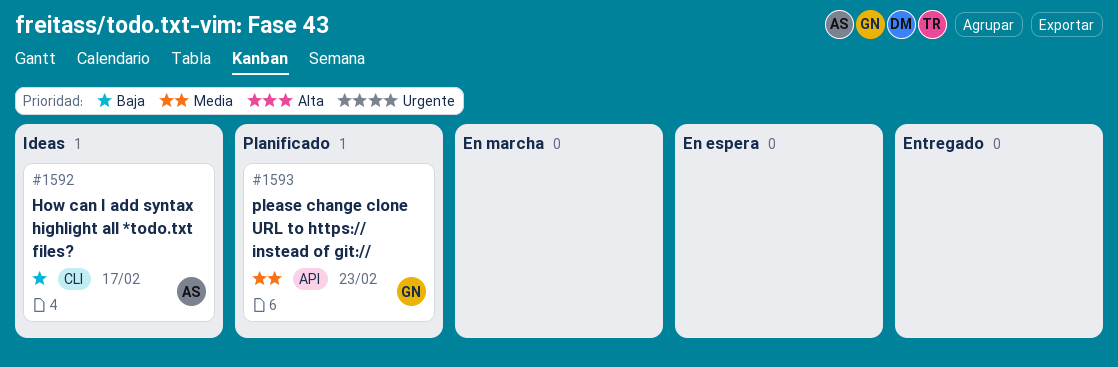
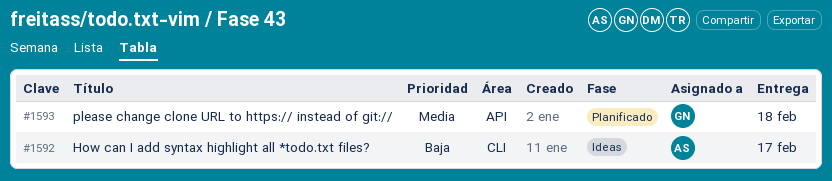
#1593, due: Feb 23 -> Feb 18

